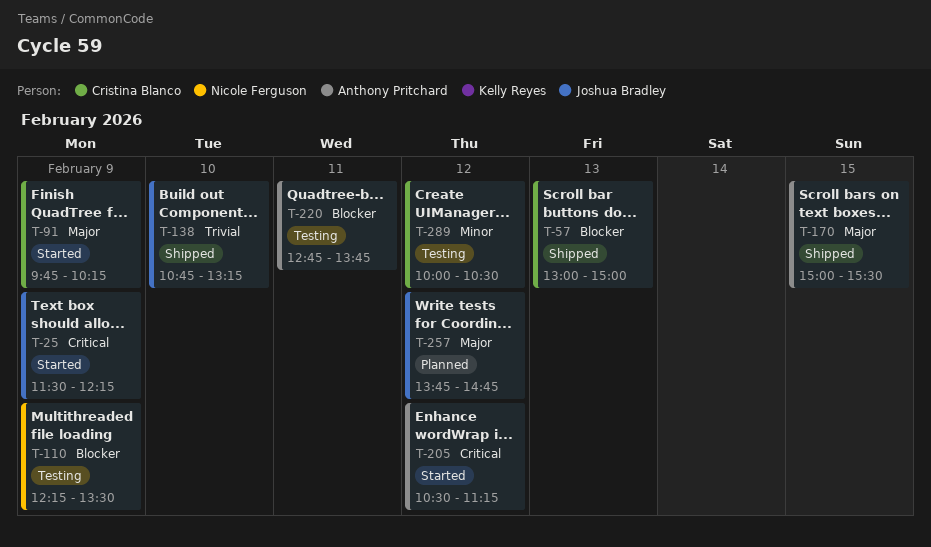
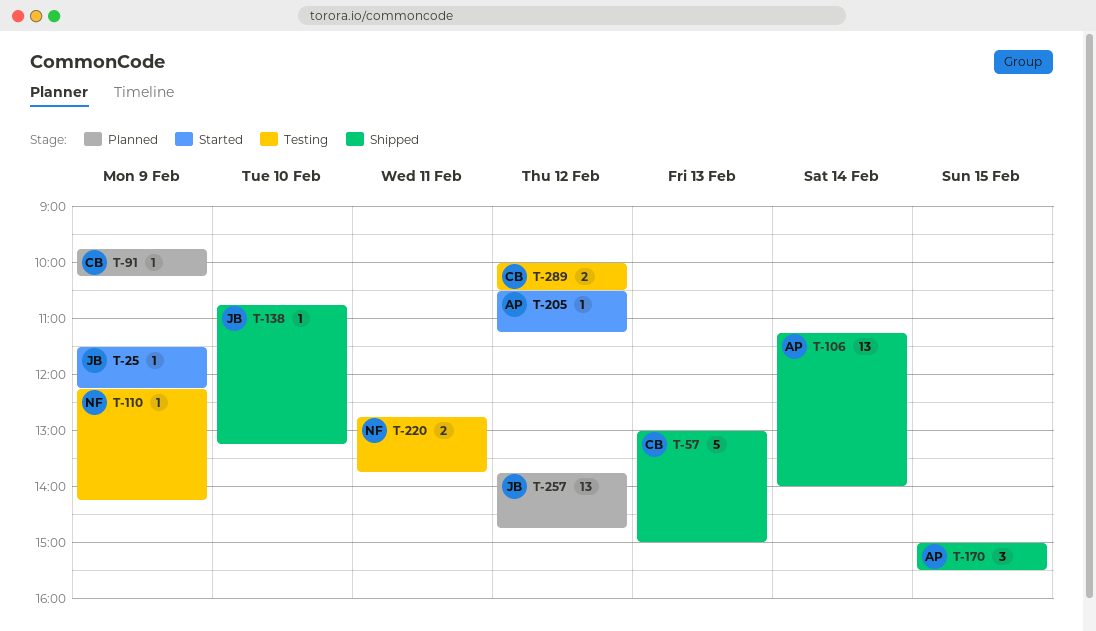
T-91, status: Started -> Planned
T-106: none -> present
T-110, ends: 13:30 -> 14:15
T-220, owner: Anthony Pritchard -> Nicole Ferguson

